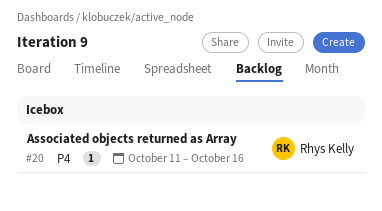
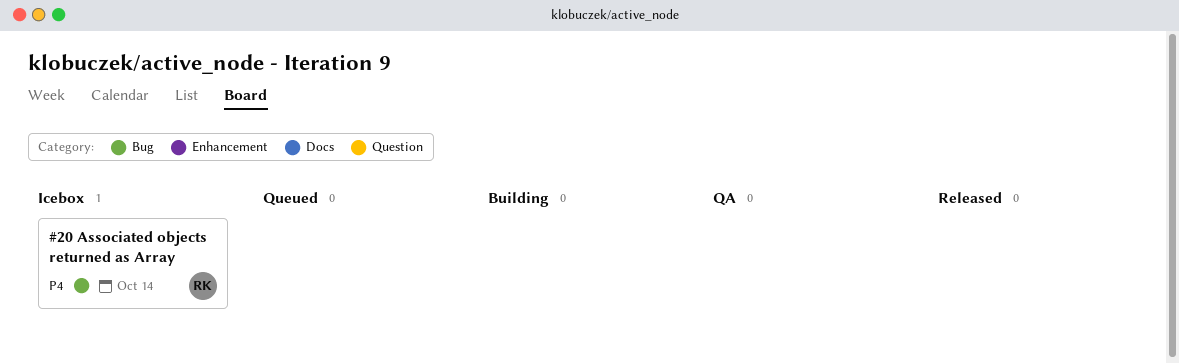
#20, due: Oct 16 -> Oct 14

